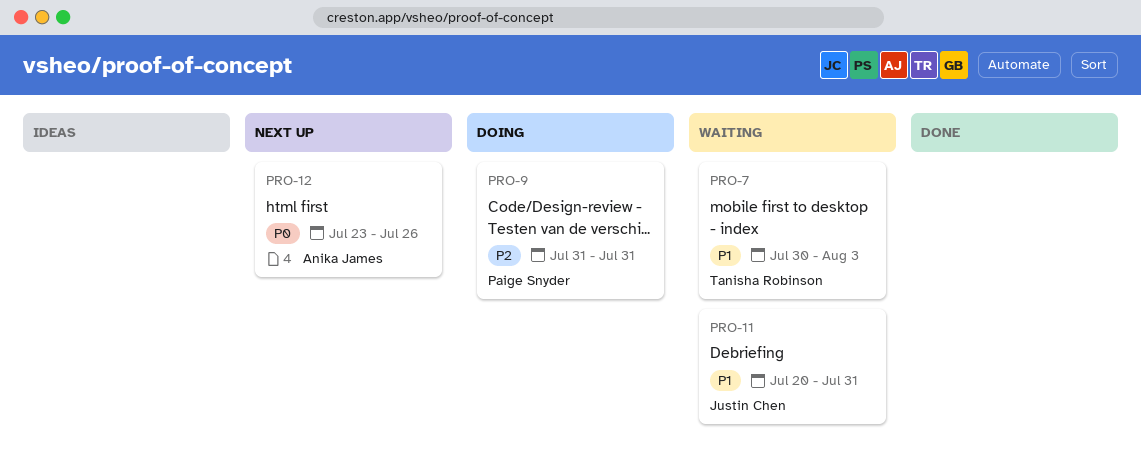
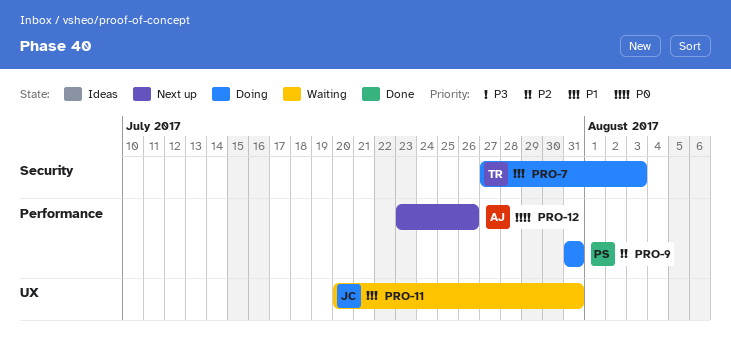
PRO-7, status: Waiting -> Doing
PRO-7, start: Jul 30 -> Jul 27

